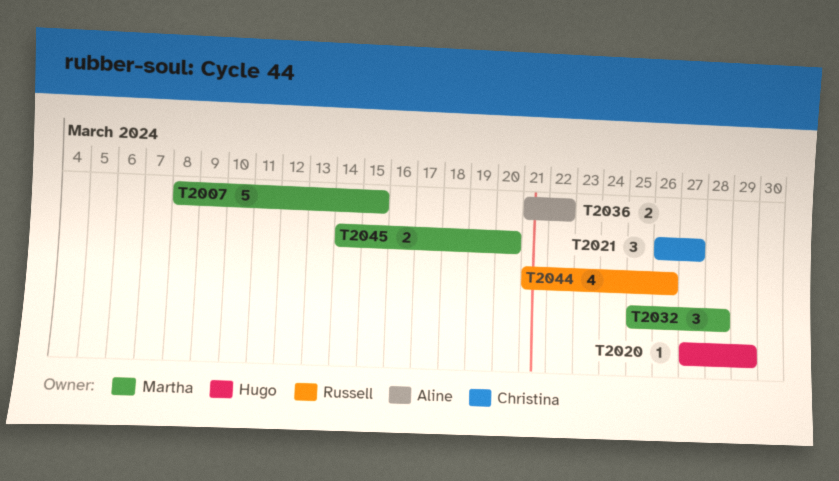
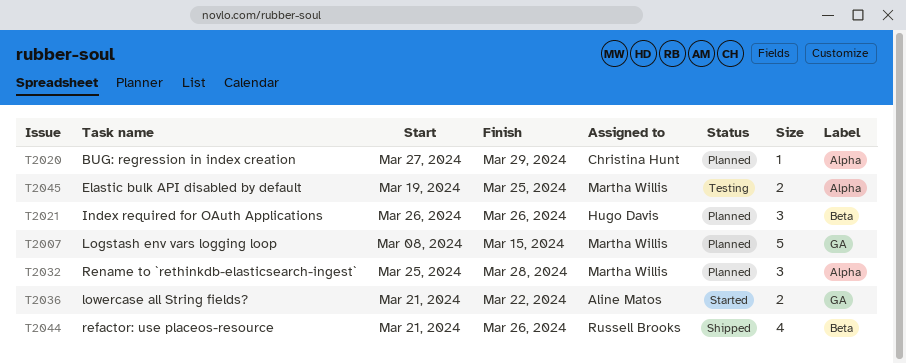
T2020, owner: Hugo Davis -> Christina Hunt
T2021, owner: Christina Hunt -> Hugo Davis
T2021, due: Mar 27 -> Mar 26
T2045, start: Mar 14 -> Mar 19
T2045, due: Mar 20 -> Mar 25

